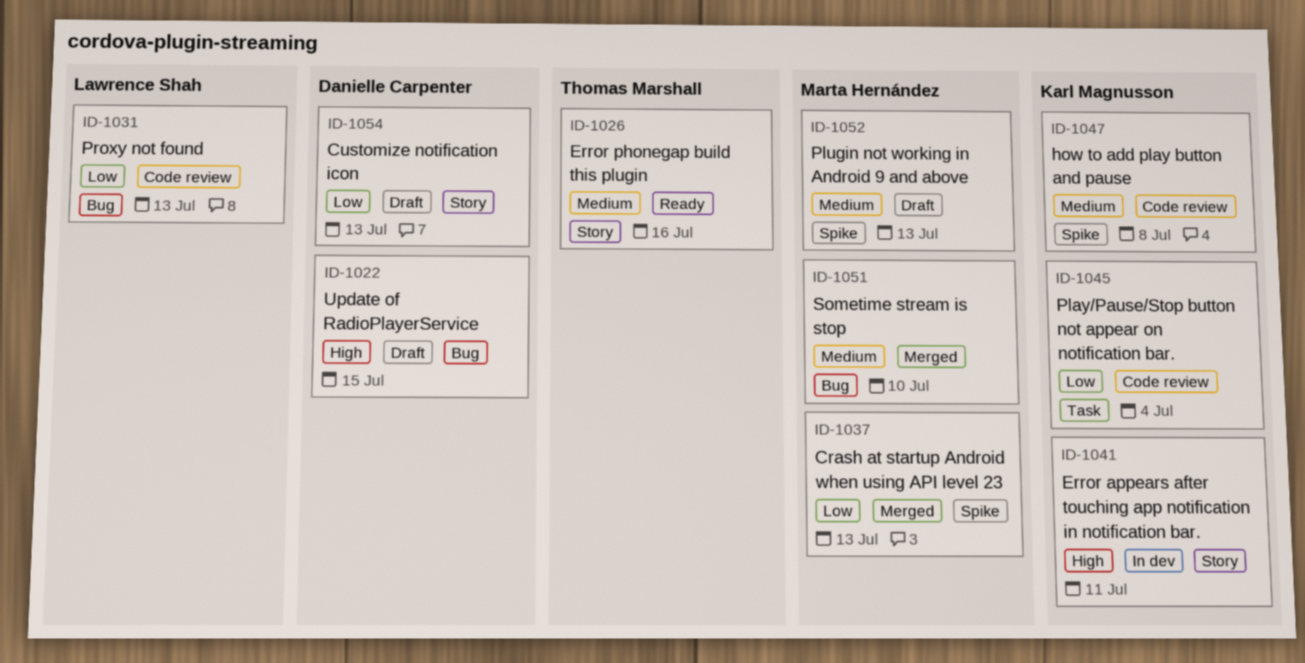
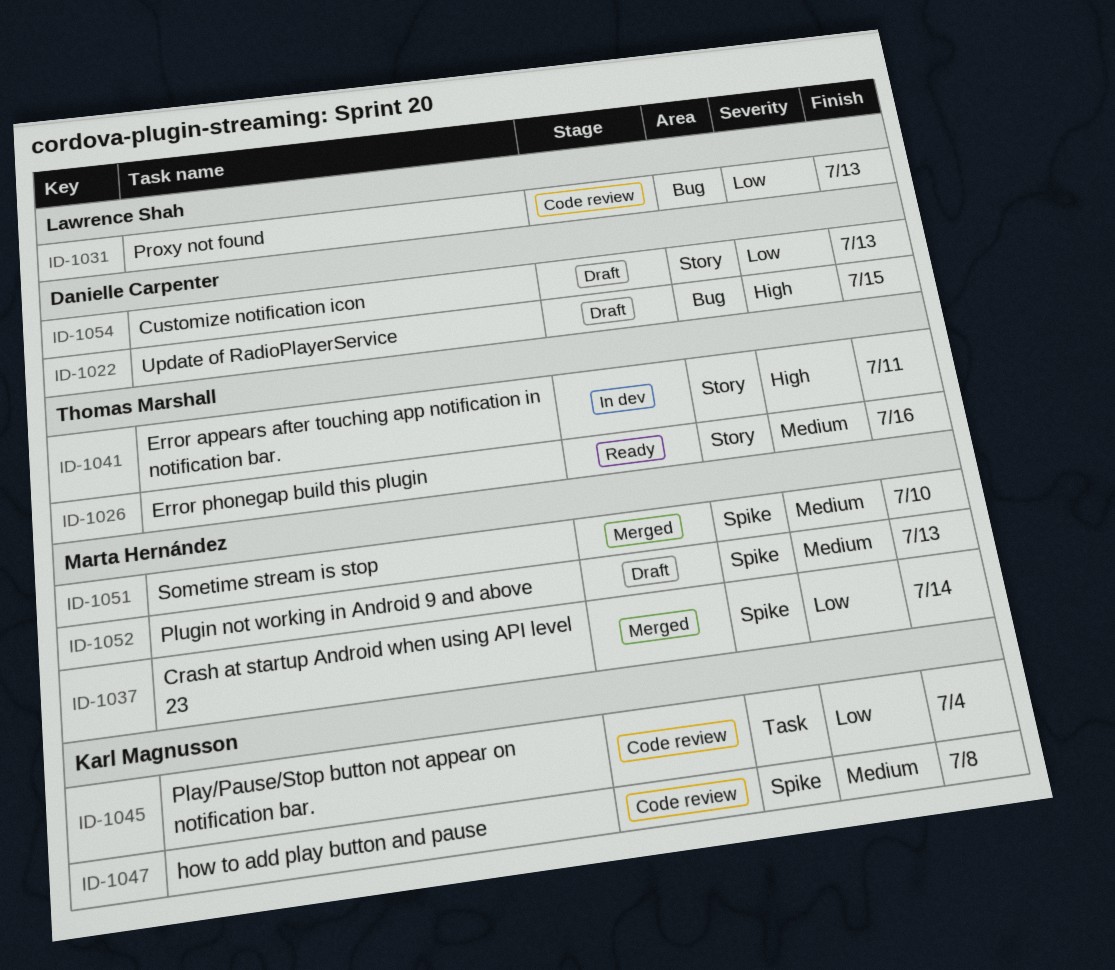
ID-1037, due: Jul 13 -> Jul 14
ID-1041, owner: Karl Magnusson -> Thomas Marshall
ID-1051, label: Bug -> Spike

